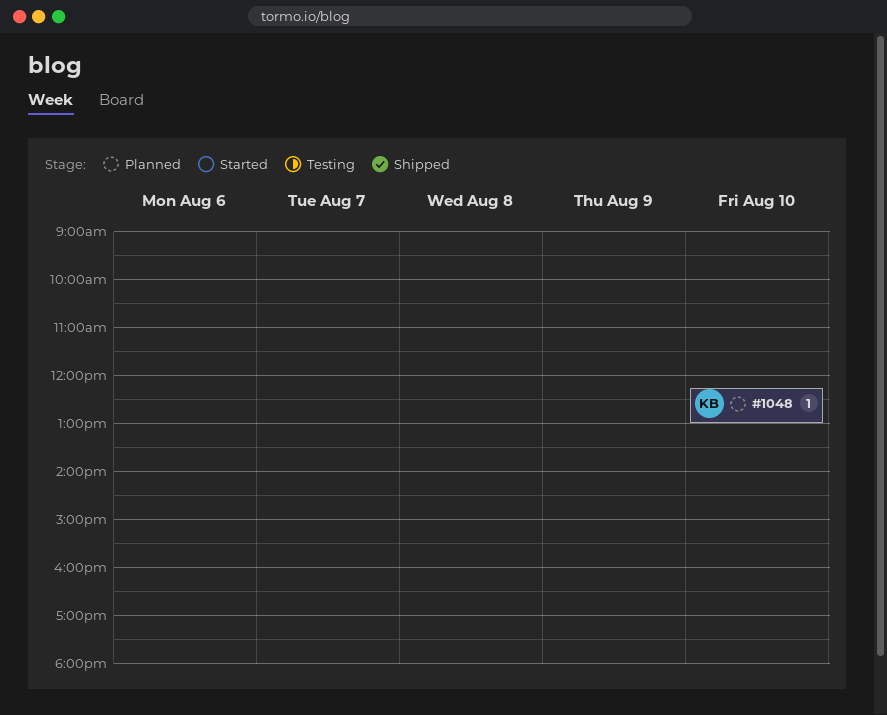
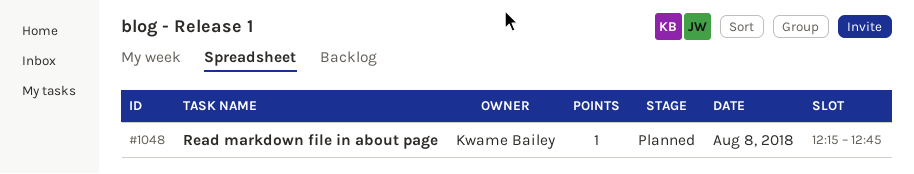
#1048, day: Aug 10 -> Aug 8
#1048, ends: 13:00 -> 12:45

